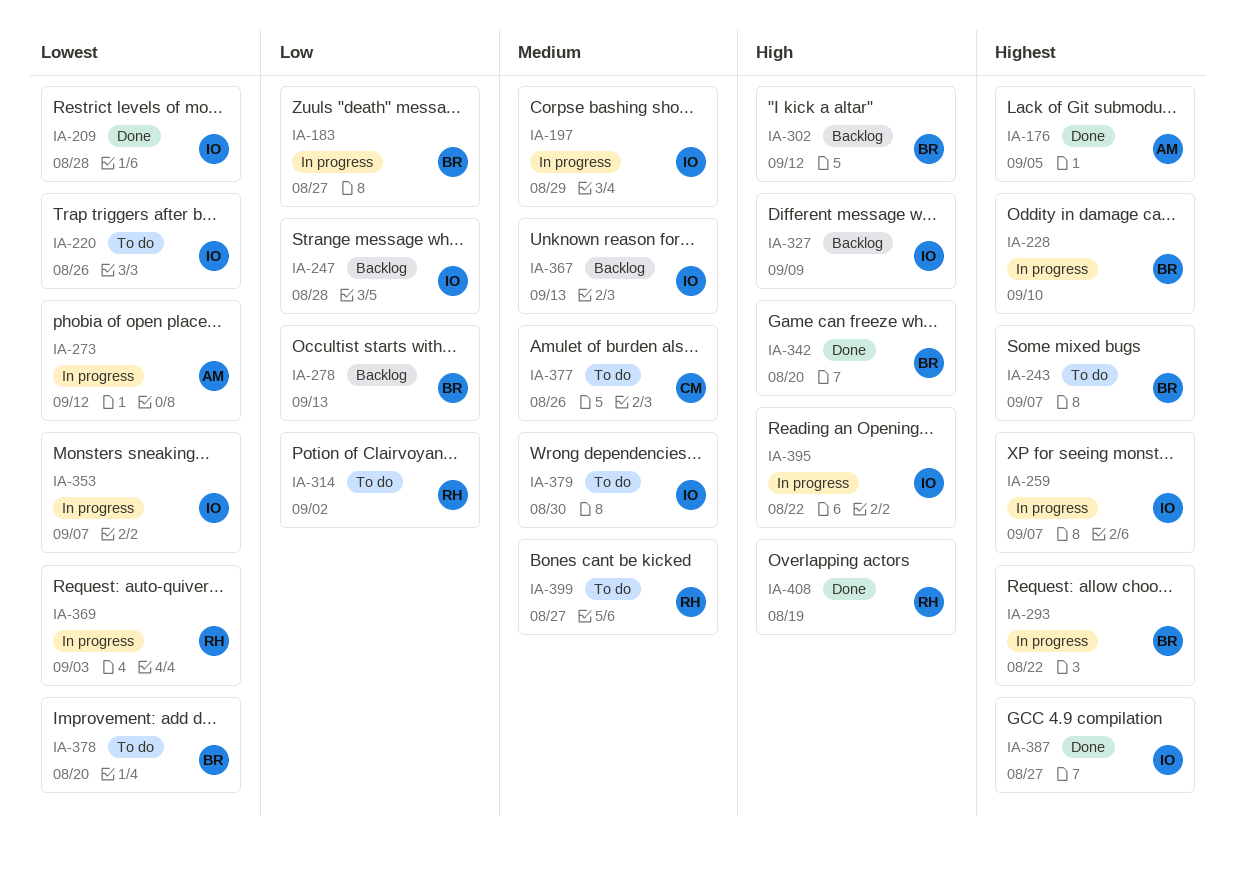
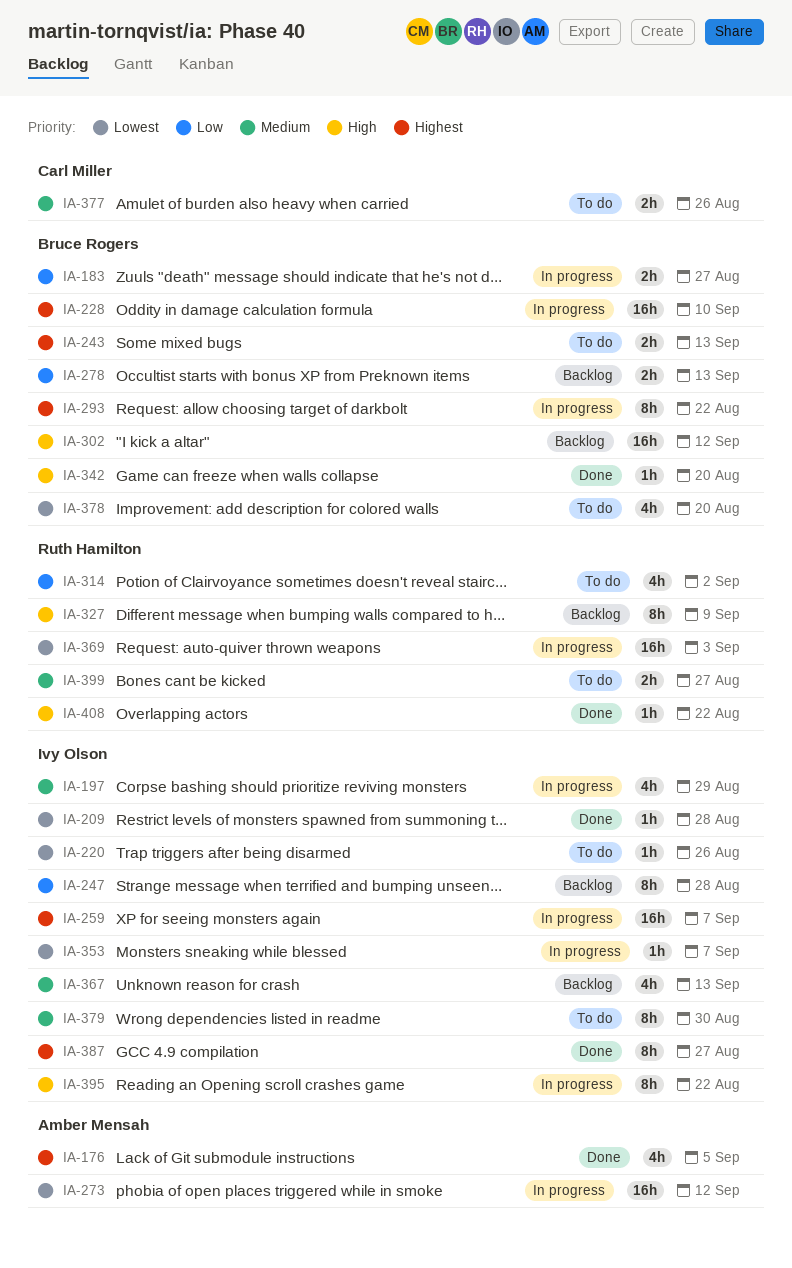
IA-243, due: Sep 7 -> Sep 13
IA-327, owner: Ivy Olson -> Ruth Hamilton
IA-408, due: Aug 19 -> Aug 22

